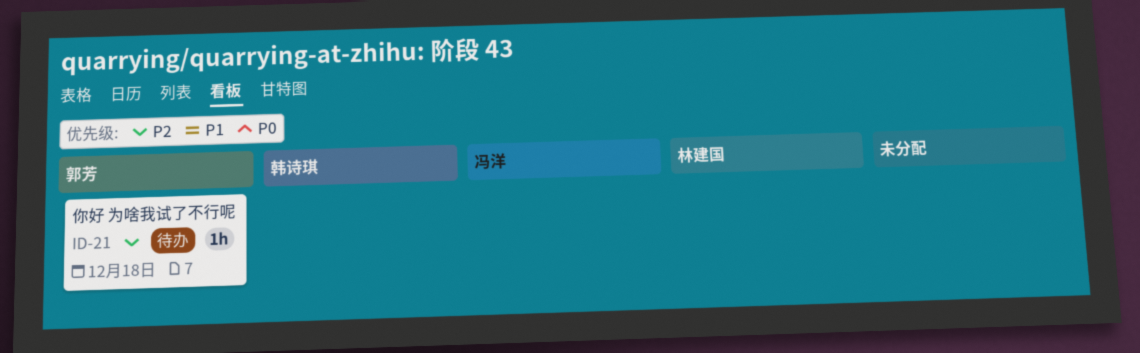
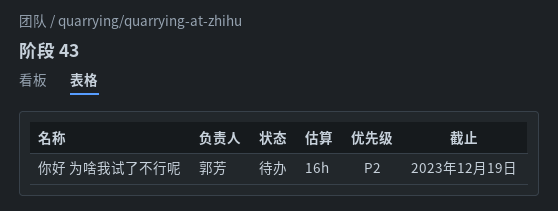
你好 为啥我试了不行呢, estimate: 1h -> 16h
你好 为啥我试了不行呢, due: Dec 18 -> Dec 19

